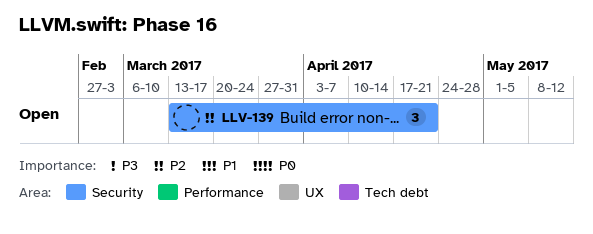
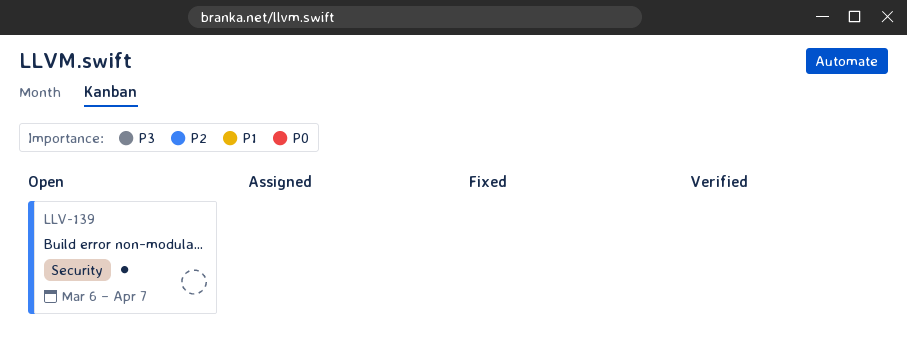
LLV-139, estimate: 3 -> 1
LLV-139, start: Mar 13 -> Mar 6
LLV-139, due: Apr 21 -> Apr 7

